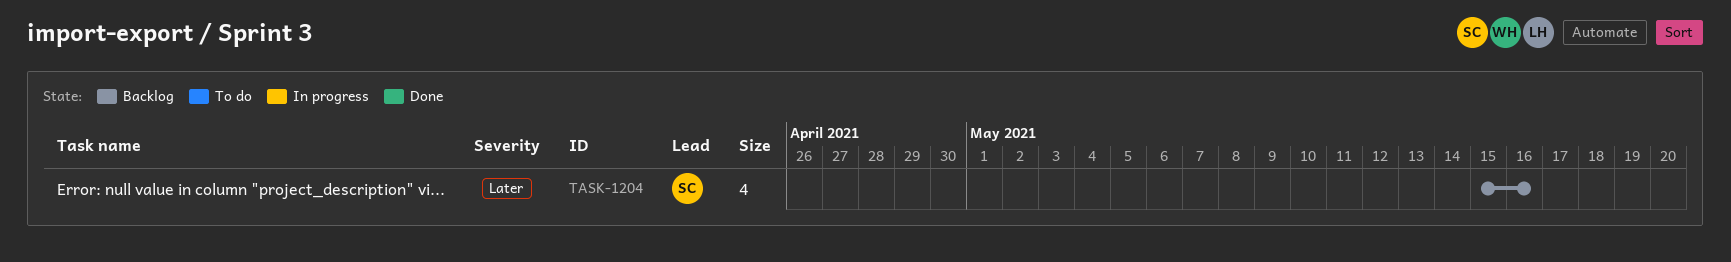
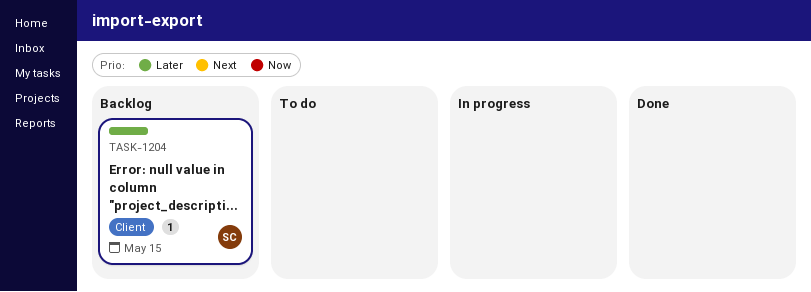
TASK-1204, estimate: 4 -> 1
TASK-1204, due: May 16 -> May 15

